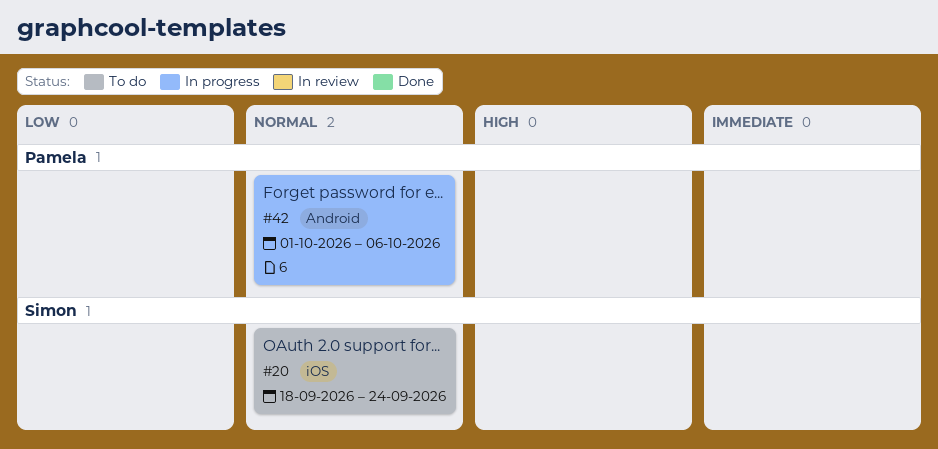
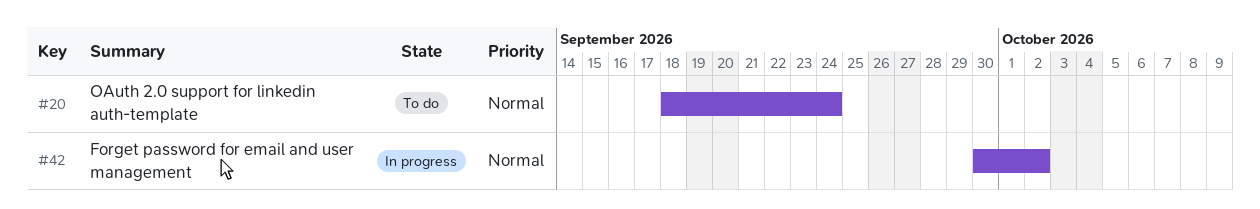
#42, start: Oct 1 -> Sep 30
#42, due: Oct 6 -> Oct 2

